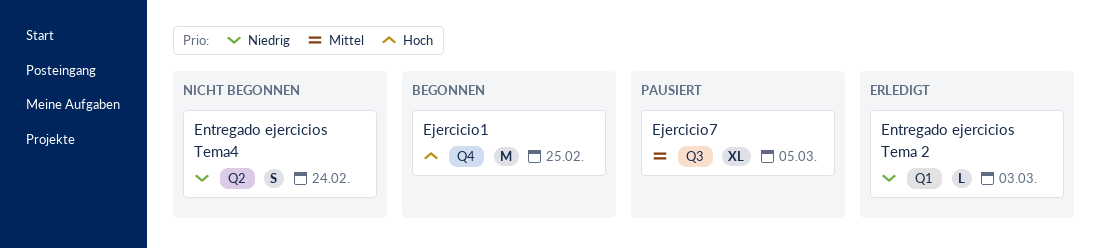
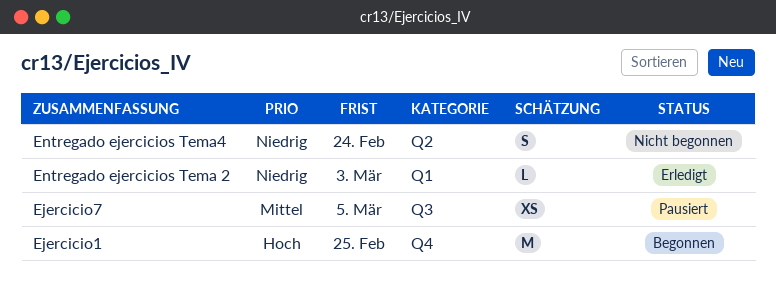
Ejercicio7, estimate: XL -> XS

